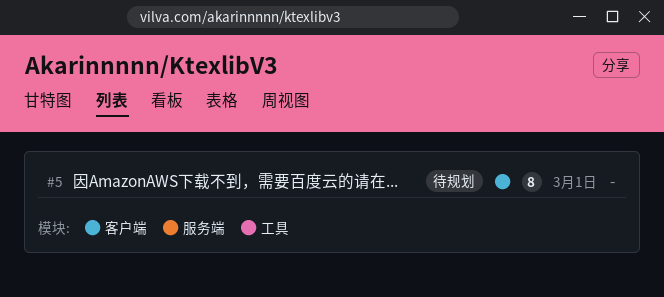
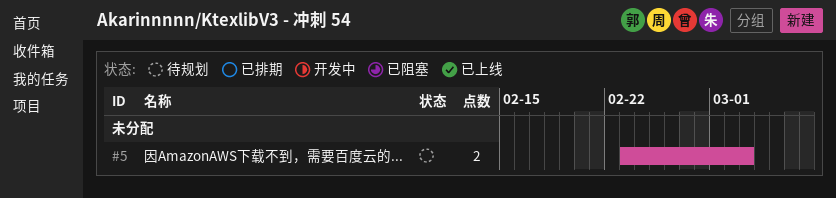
#5, estimate: 8 -> 2
#5, due: Mar 1 -> Mar 3

